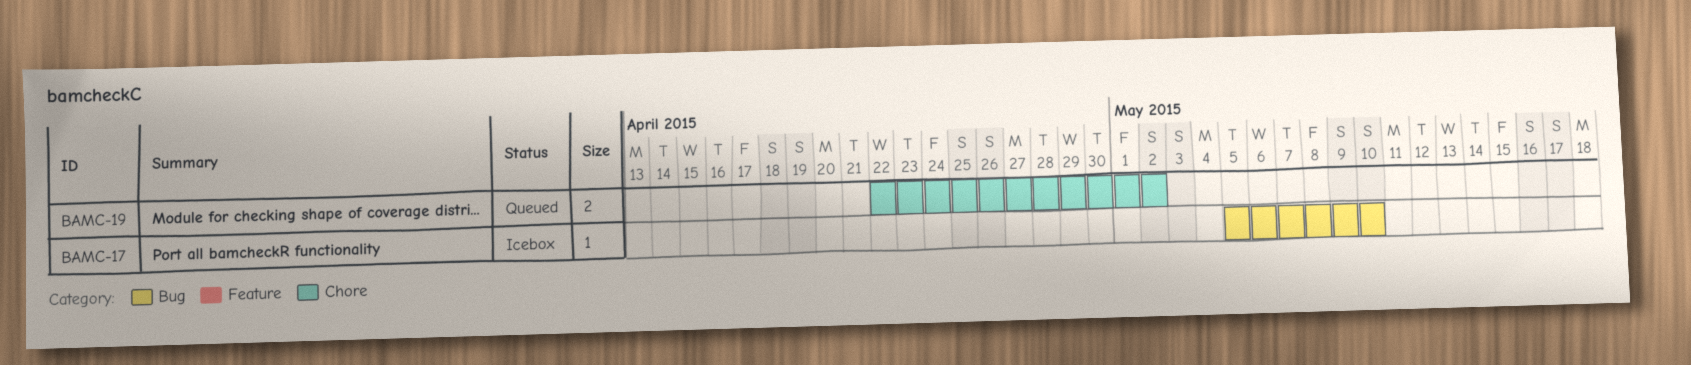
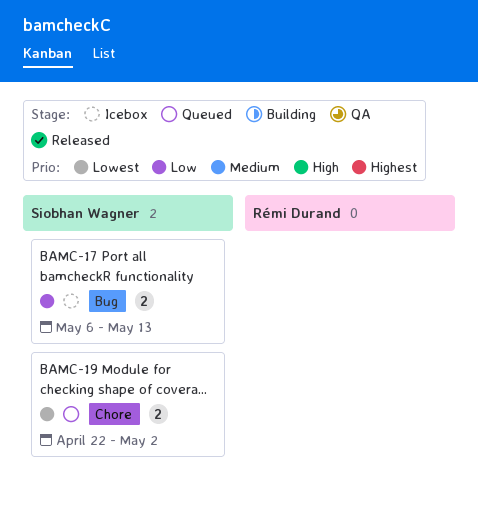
BAMC-17, estimate: 1 -> 2
BAMC-17, start: May 5 -> May 6
BAMC-17, due: May 10 -> May 13

